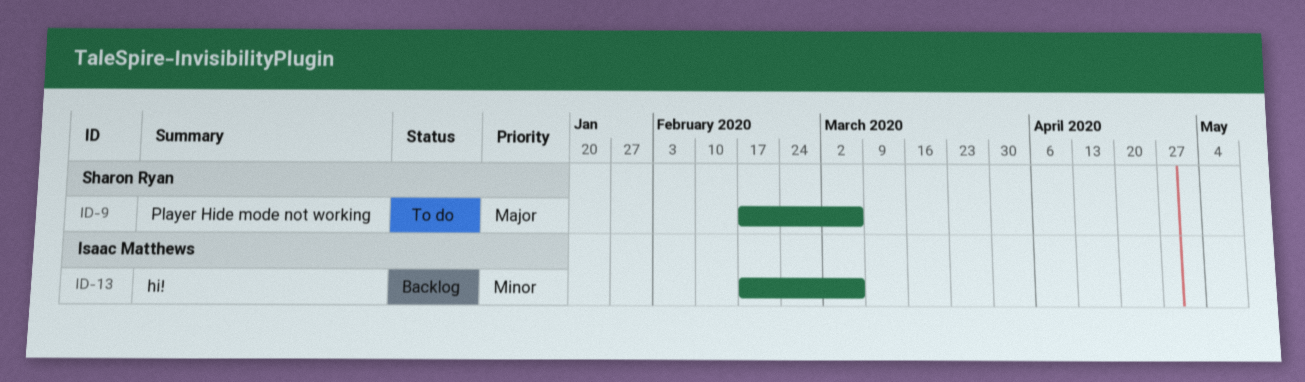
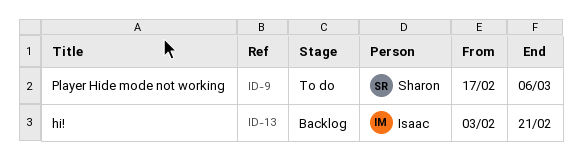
ID-13, start: Feb 17 -> Feb 3
ID-13, due: Mar 6 -> Feb 21

